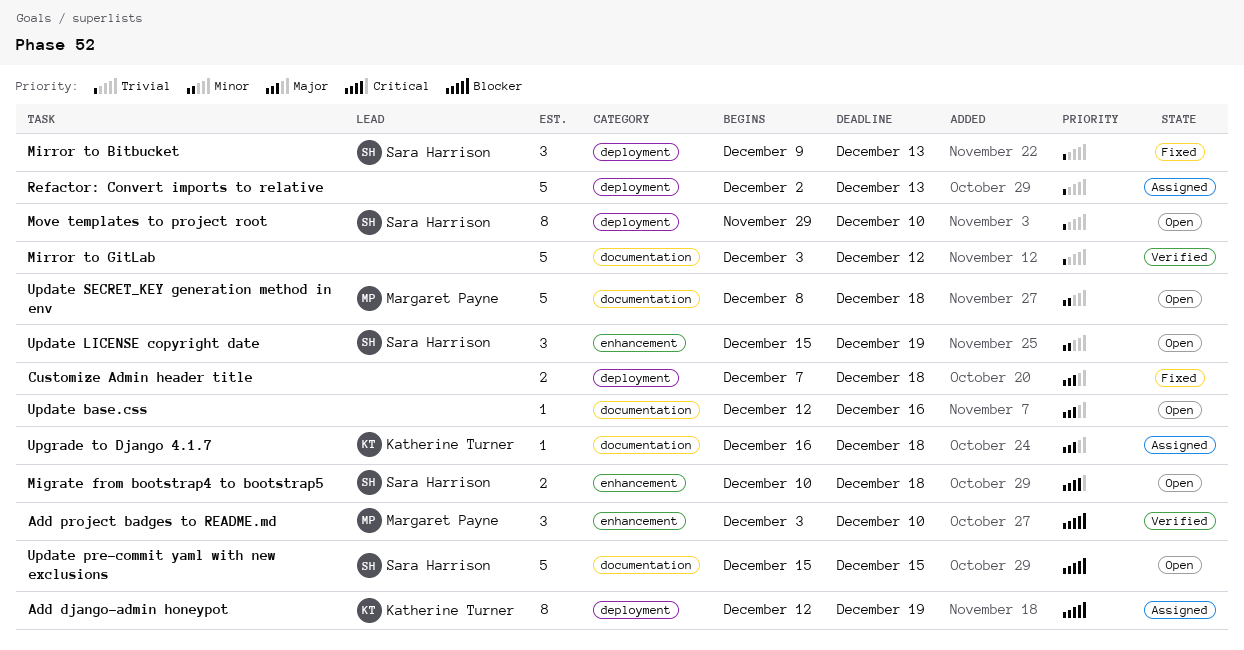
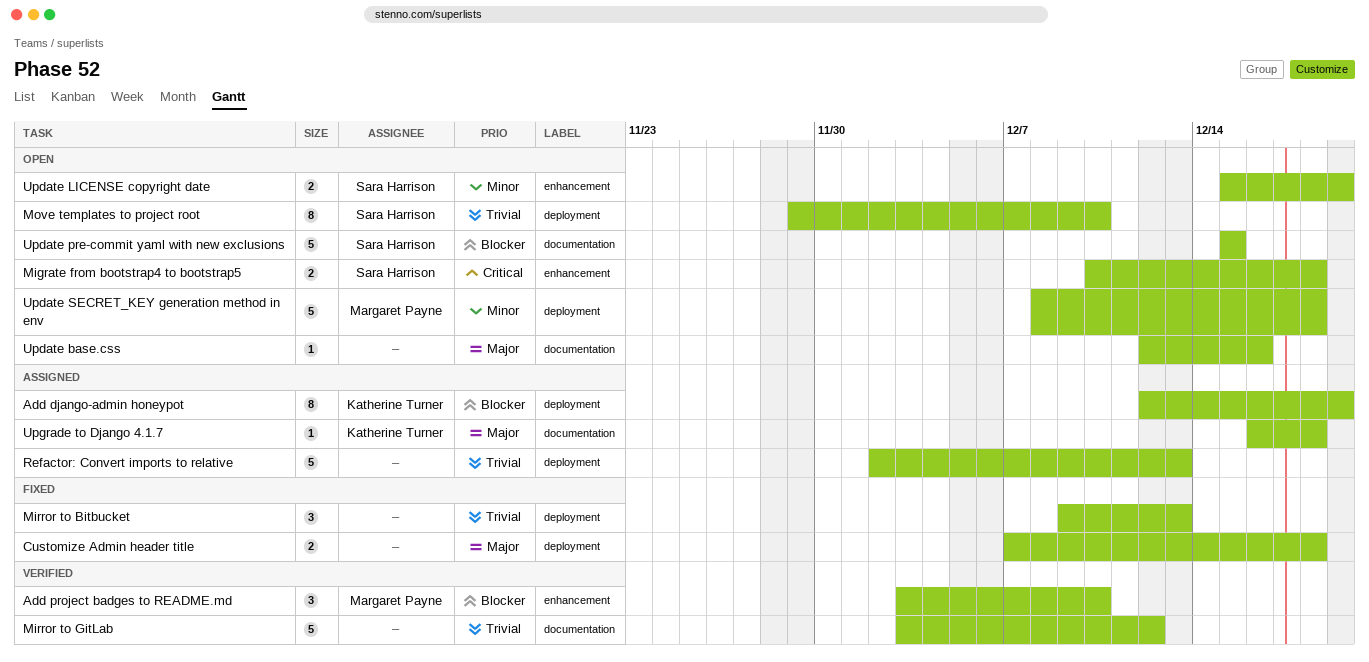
Mirror to Bitbucket, owner: Sara Harrison -> none
Update LICENSE copyright date, estimate: 3 -> 2
Update SECRET_KEY generation method in env, label: documentation -> deployment

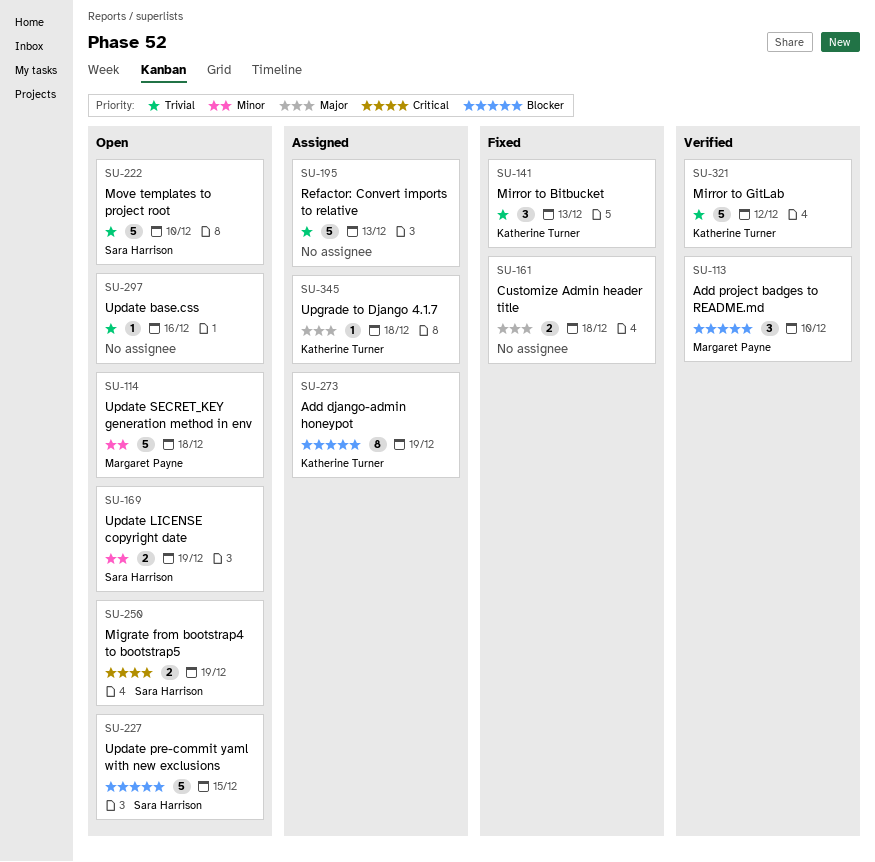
Migrate from bootstrap4 to bootstrap5, due: Dec 18 -> Dec 19
Mirror to Bitbucket, owner: none -> Katherine Turner
Mirror to GitLab, owner: none -> Katherine Turner
Move templates to project root, estimate: 8 -> 5
Update base.css, priority: Major -> Trivial

